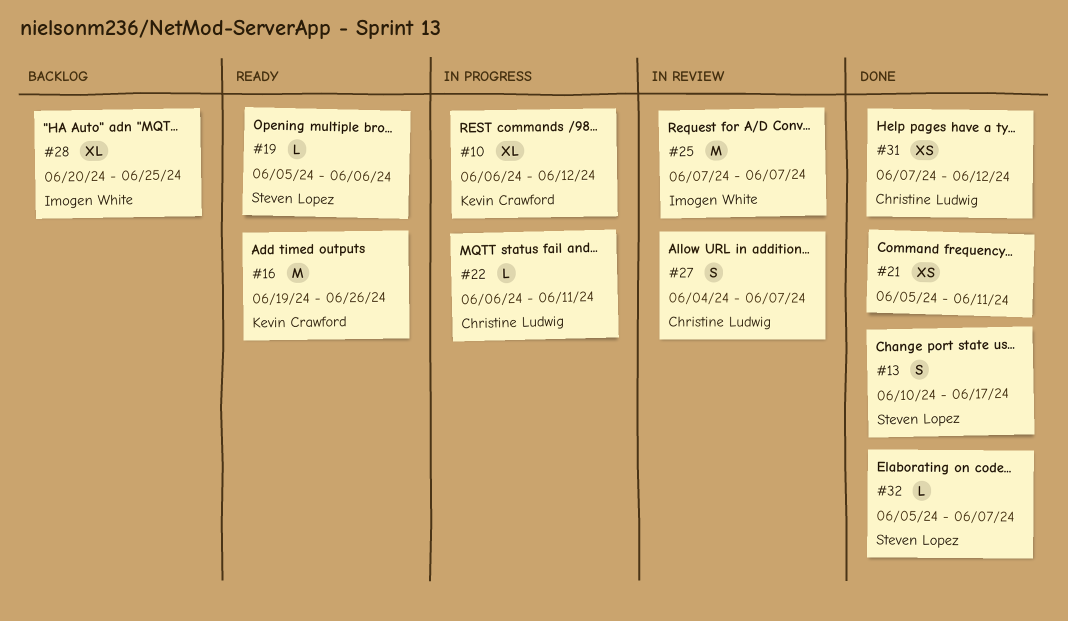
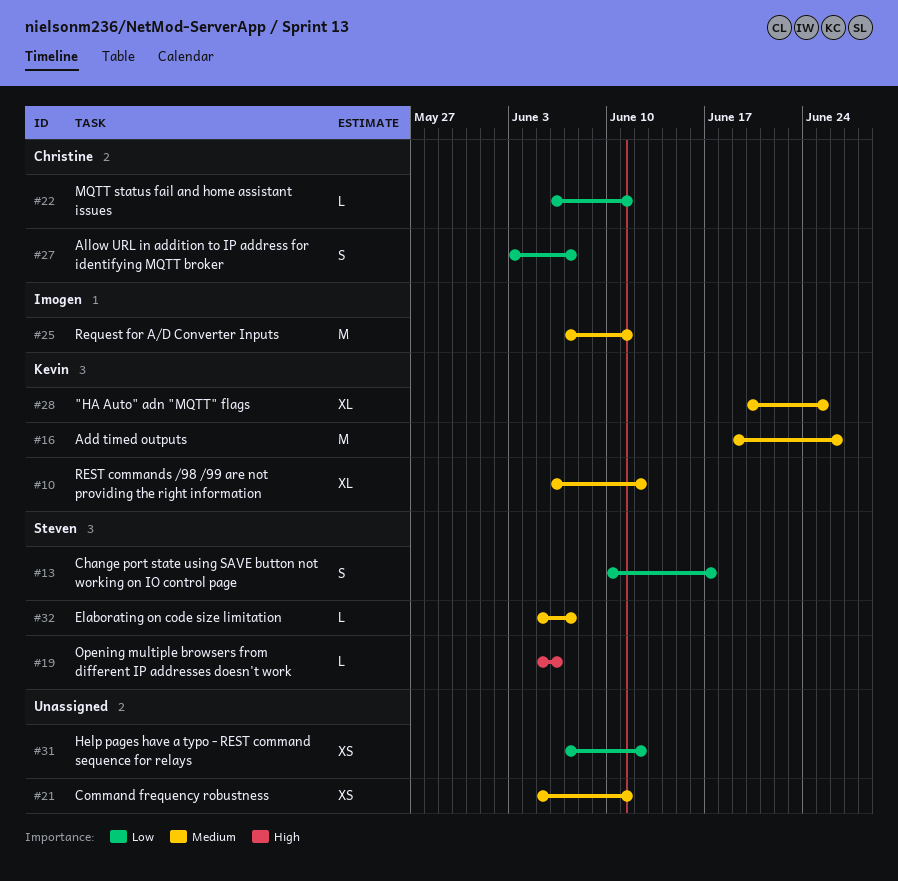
#25, due: Jun 7 -> Jun 11
#27, start: Jun 4 -> Jun 3
#28, owner: Imogen White -> Kevin Crawford
#31, owner: Christine Ludwig -> none

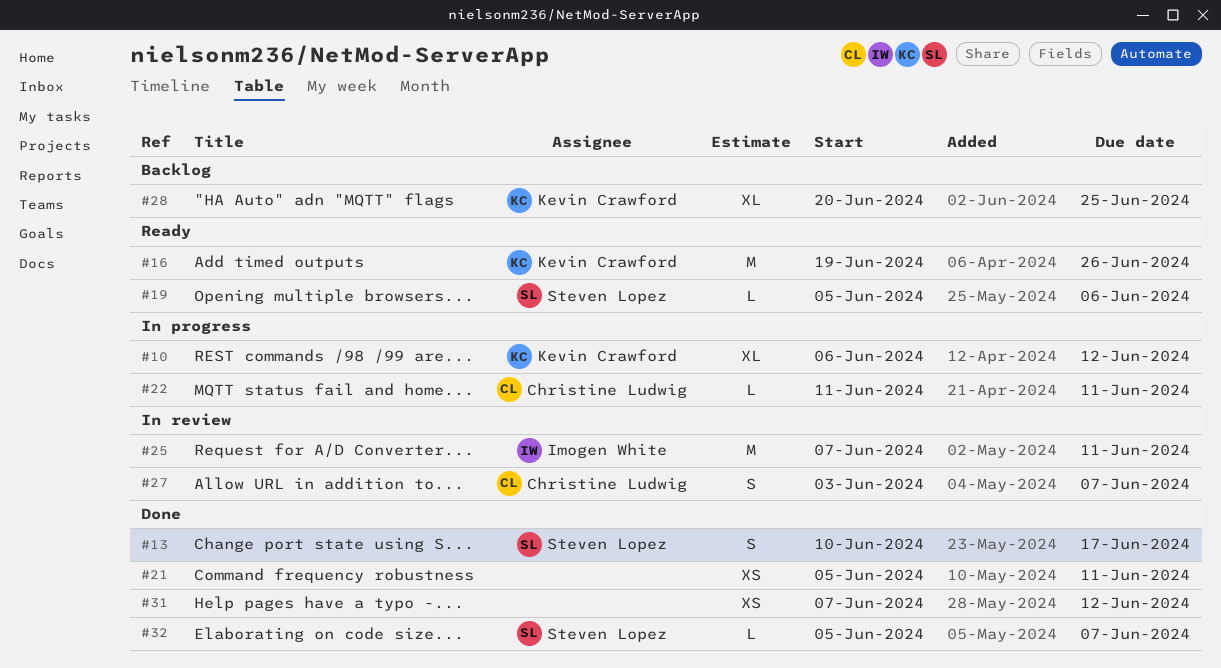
#22, start: Jun 6 -> Jun 11

